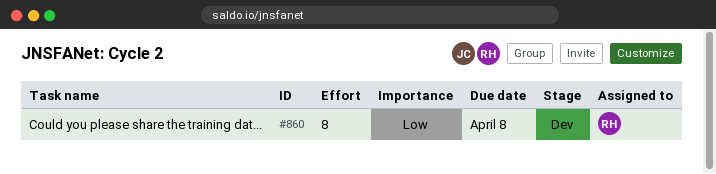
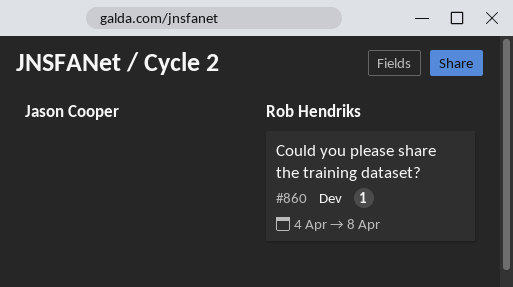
#860, estimate: 8 -> 1

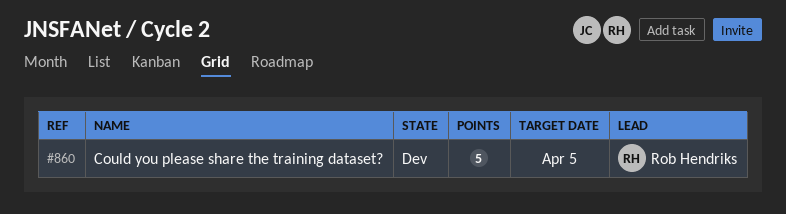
#860, estimate: 1 -> 5
#860, due: Apr 8 -> Apr 5

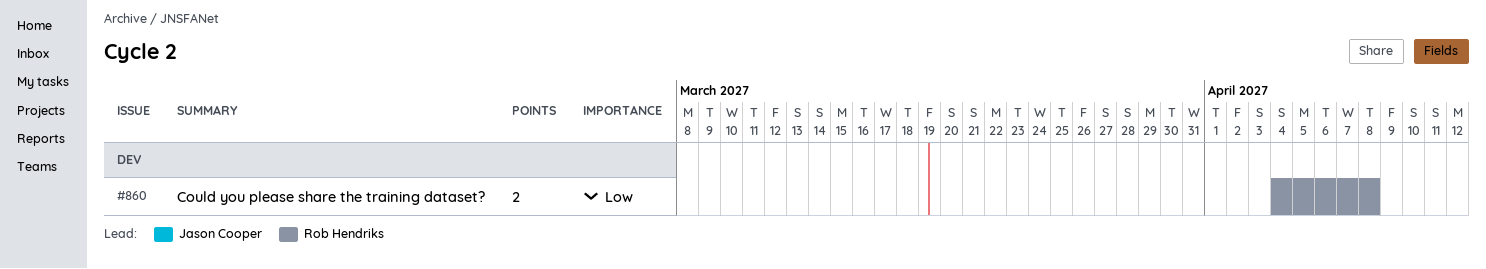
#860, estimate: 5 -> 2
#860, due: Apr 5 -> Apr 8

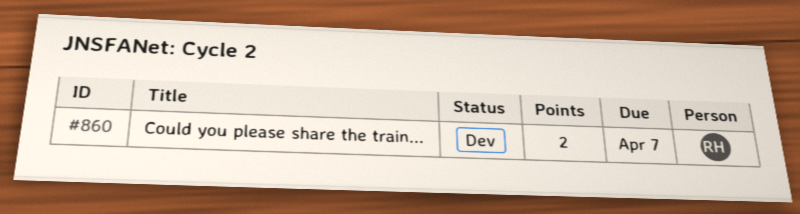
#860, due: Apr 8 -> Apr 7

